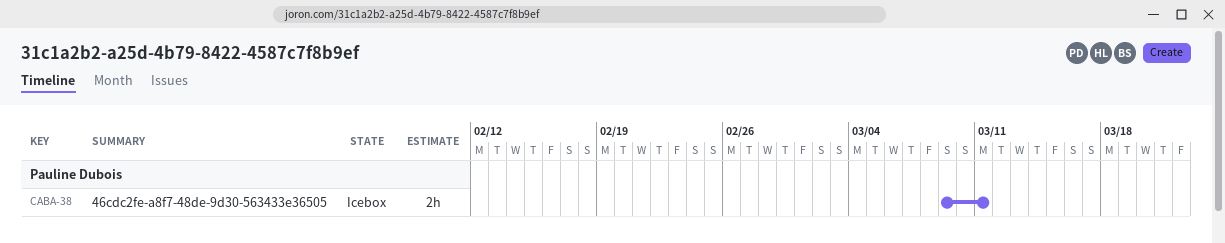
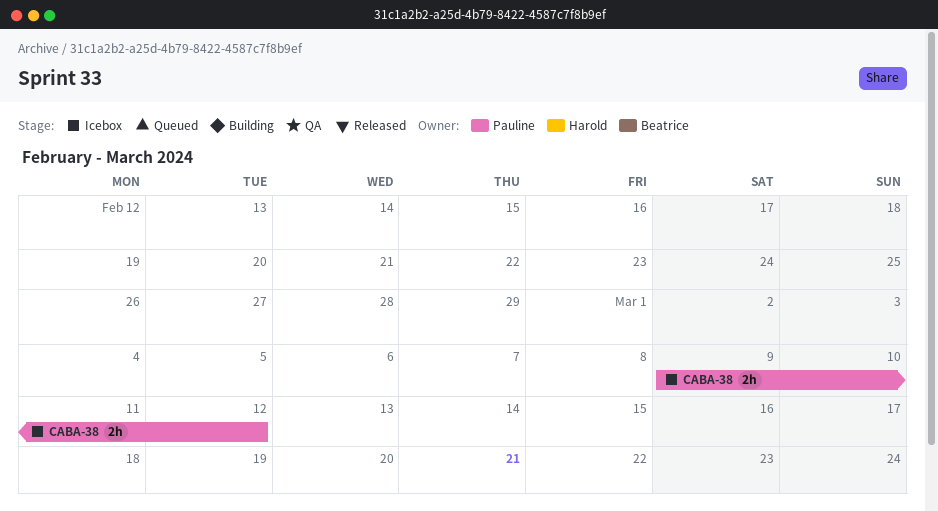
CABA-38, due: Mar 11 -> Mar 12

